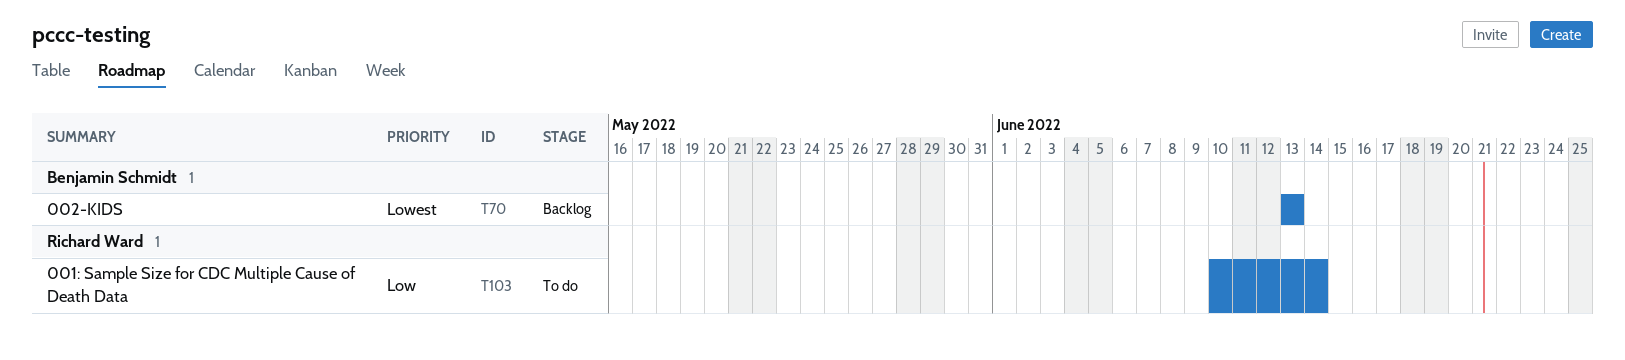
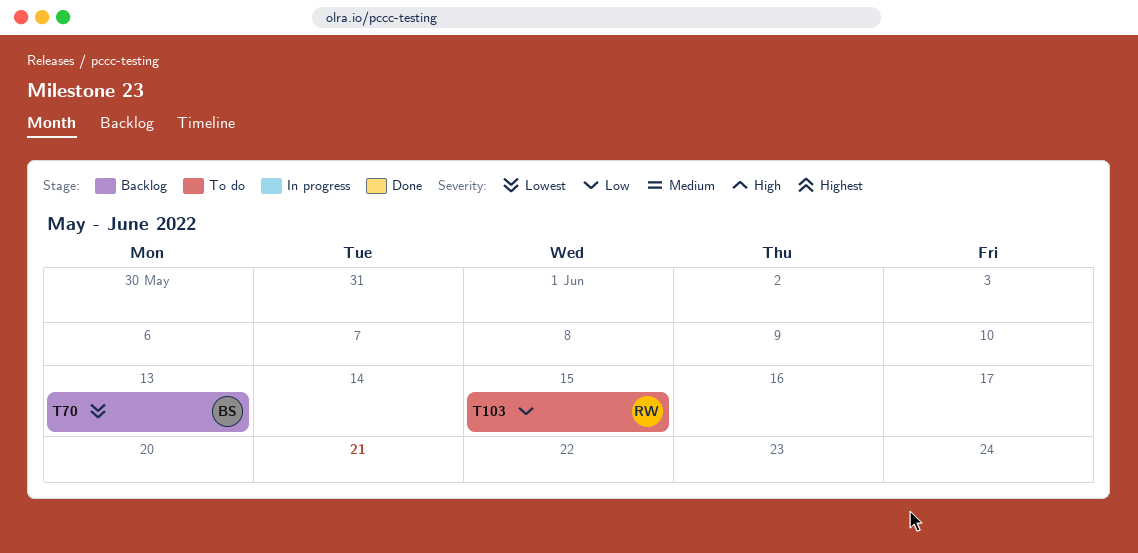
T103, due: Jun 14 -> Jun 15

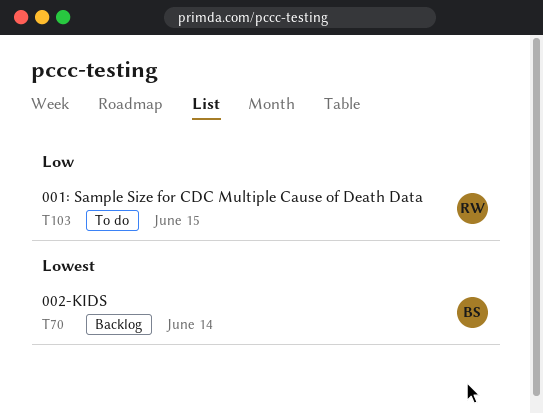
T70, due: Jun 13 -> Jun 14

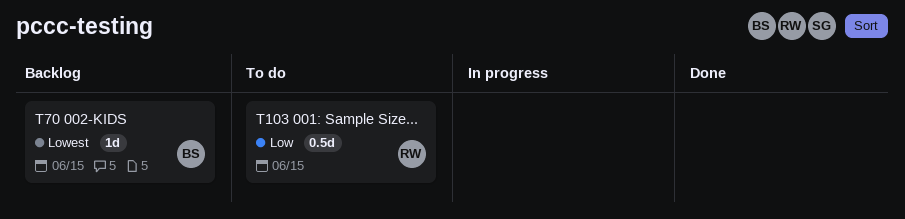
T70, due: Jun 14 -> Jun 15

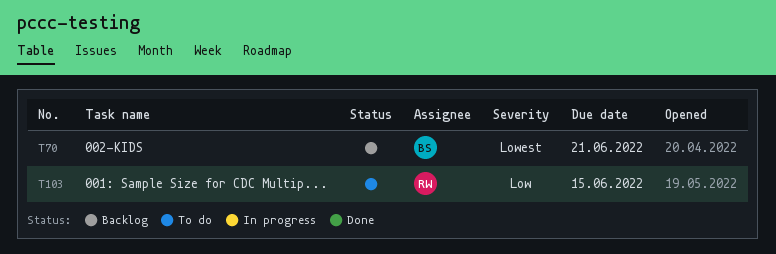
T70, due: Jun 15 -> Jun 21

